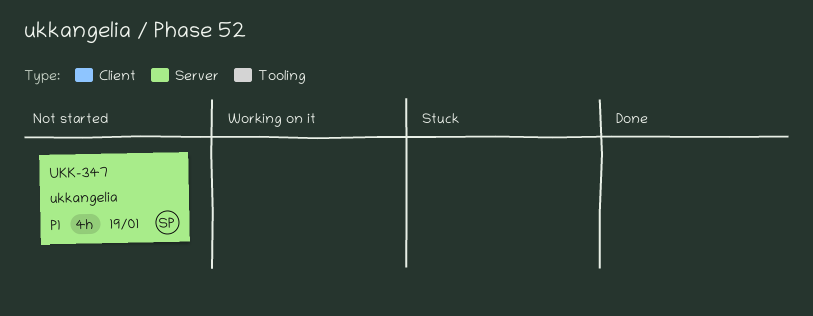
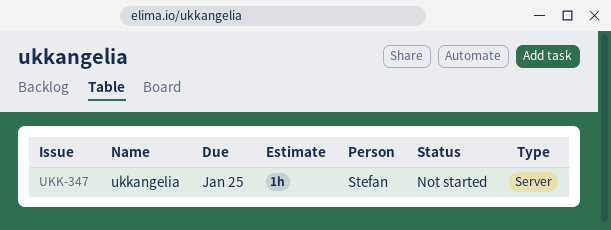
UKK-347, estimate: 4h -> 1h
UKK-347, due: Jan 19 -> Jan 25

